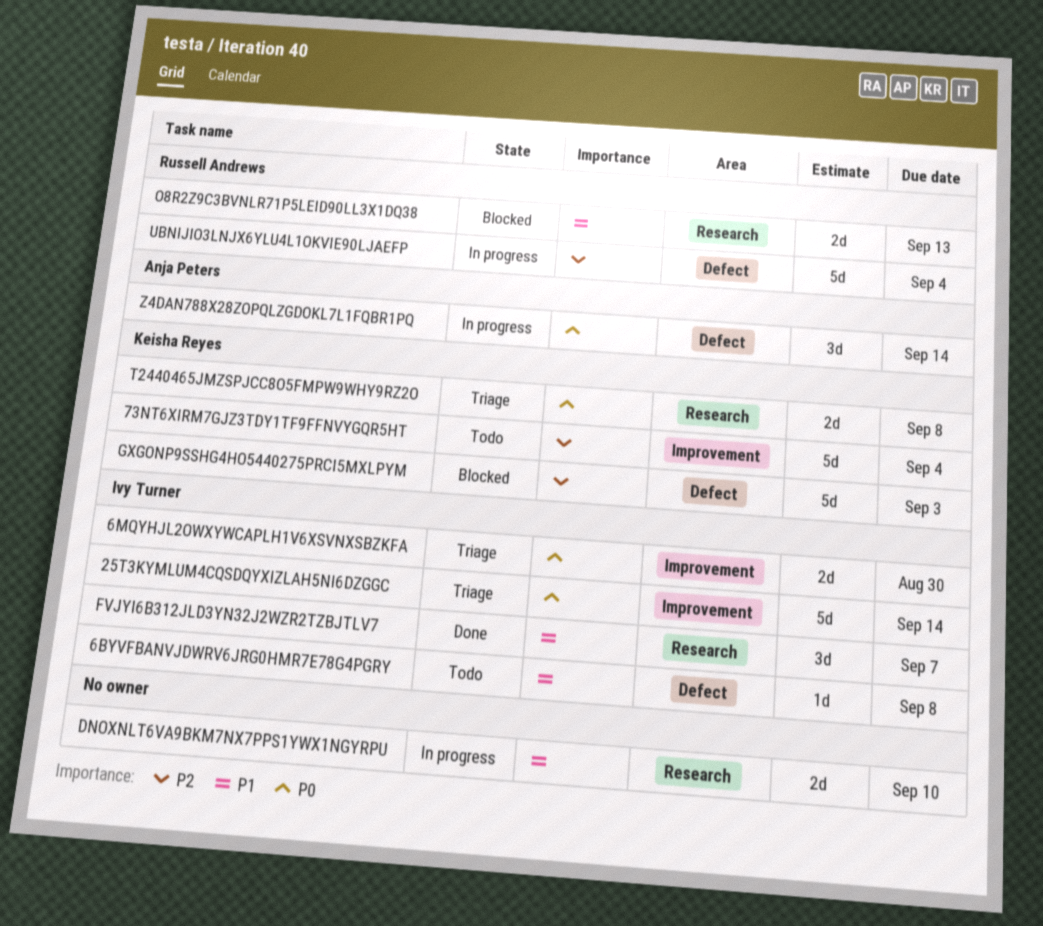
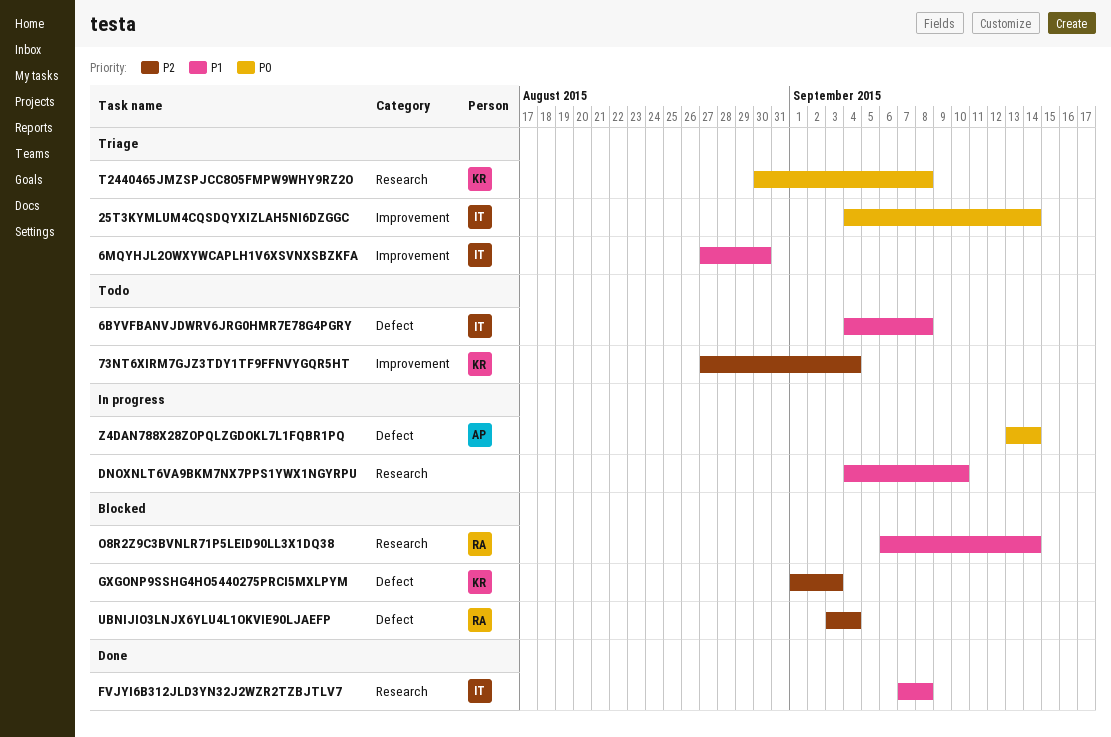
6MQYHJL2OWXYWCAPLH1V6XSVNXSBZKFA, priority: P0 -> P1
FVJYI6B312JLD3YN32J2WZR2TZBJTLV7, due: Sep 7 -> Sep 8
O8R2Z9C3BVNLR71P5LEID90LL3X1DQ38, due: Sep 13 -> Sep 14
UBNIJIO3LNJX6YLU4L1OKVIE90LJAEFP, status: In progress -> Blocked

